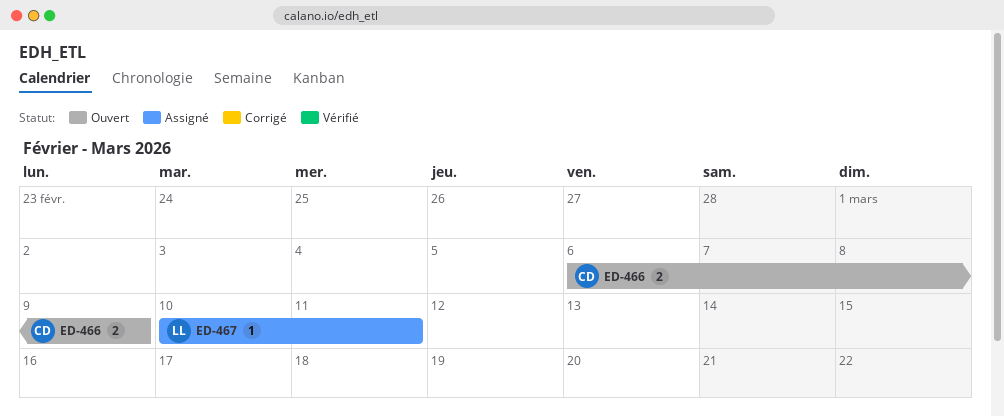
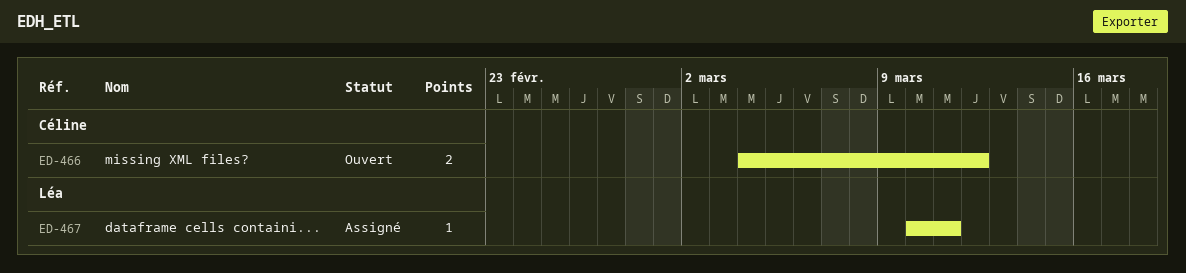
ED-466, start: Mar 6 -> Mar 4
ED-466, due: Mar 9 -> Mar 12

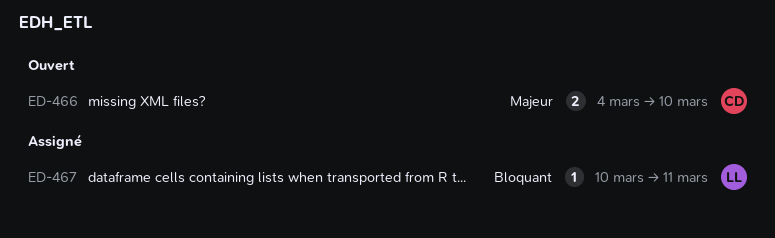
ED-466, due: Mar 12 -> Mar 10

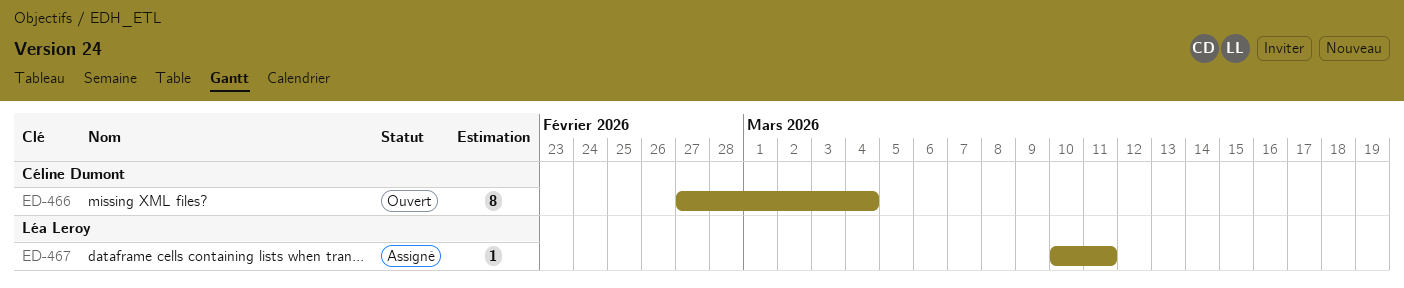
ED-466, estimate: 2 -> 8
ED-466, start: Mar 4 -> Feb 27
ED-466, due: Mar 10 -> Mar 4

